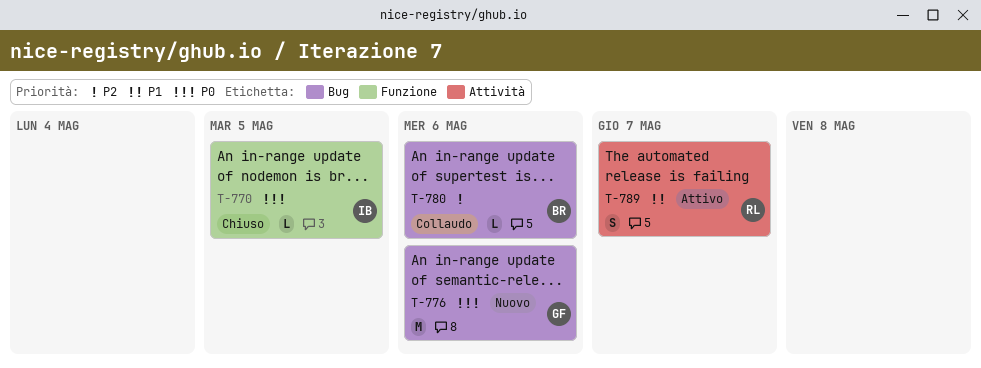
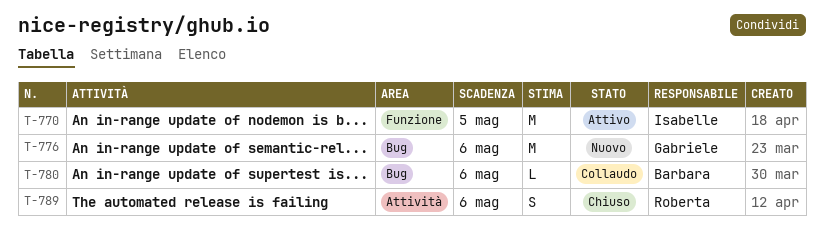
T-770, status: Chiuso -> Attivo
T-770, estimate: L -> M
T-789, status: Attivo -> Chiuso
T-789, due: May 7 -> May 6

